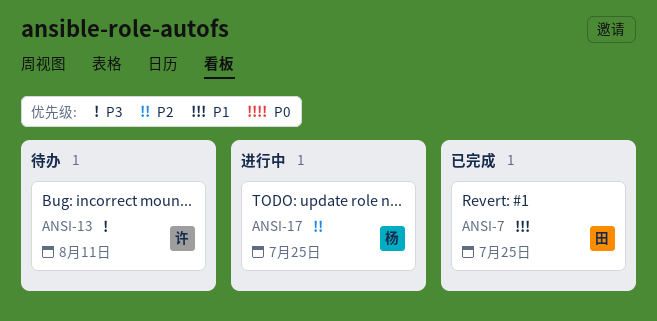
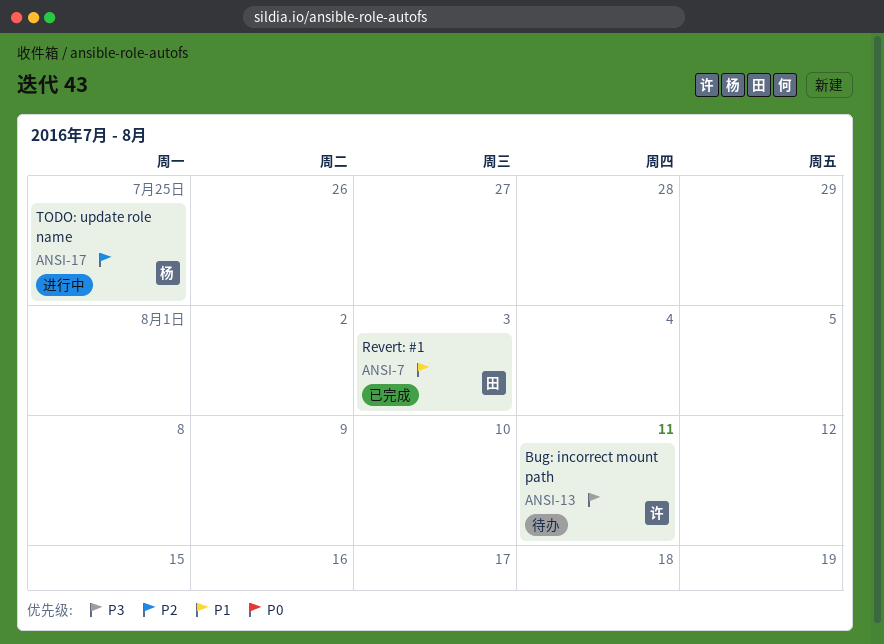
ANSI-7, due: Jul 25 -> Aug 3

